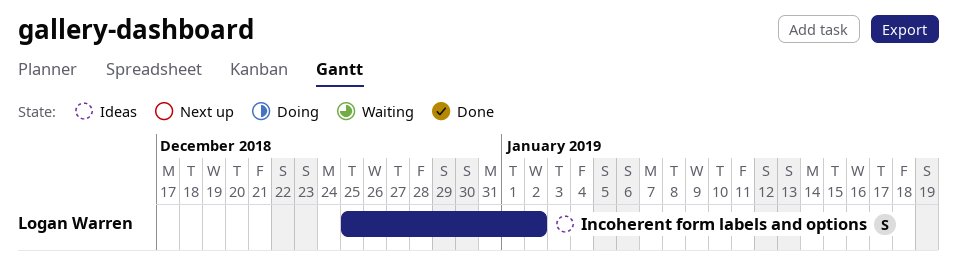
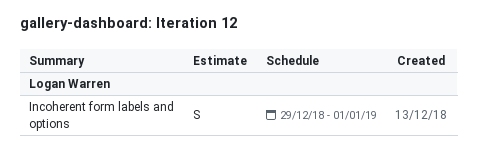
Incoherent form labels and options, start: Dec 25 -> Dec 29
Incoherent form labels and options, due: Jan 2 -> Jan 1

